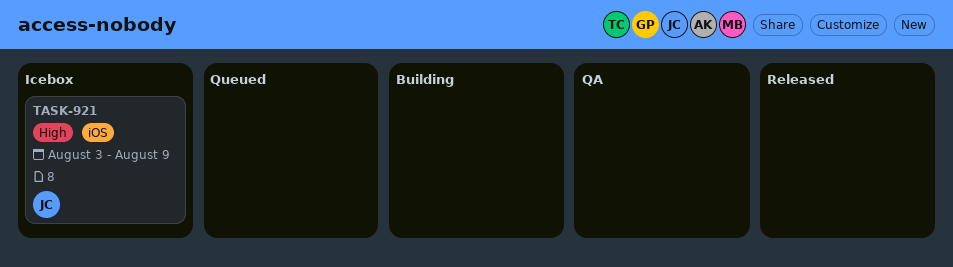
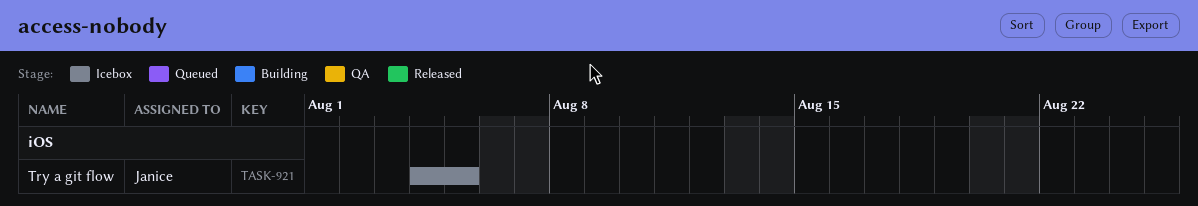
TASK-921, start: Aug 3 -> Aug 4
TASK-921, due: Aug 9 -> Aug 5

